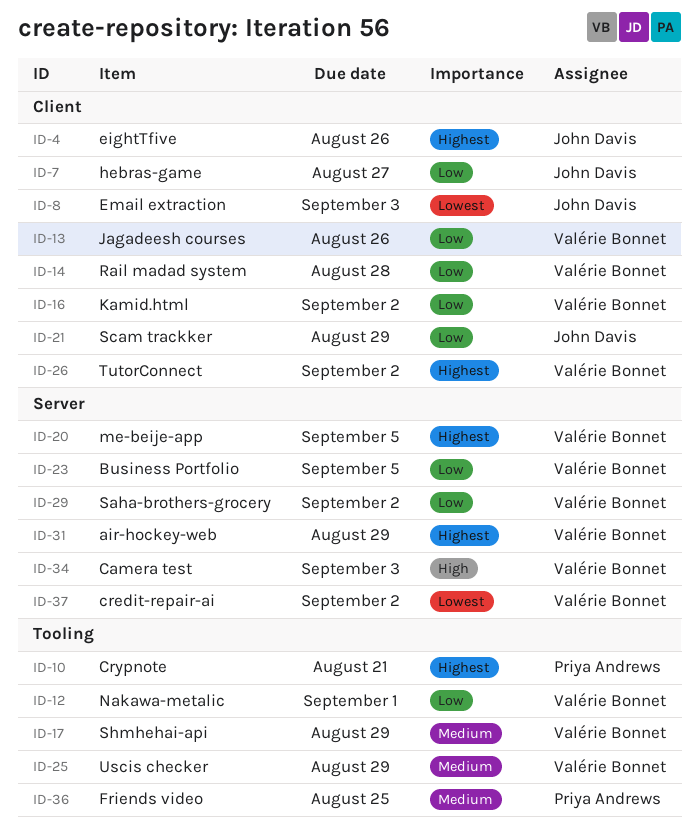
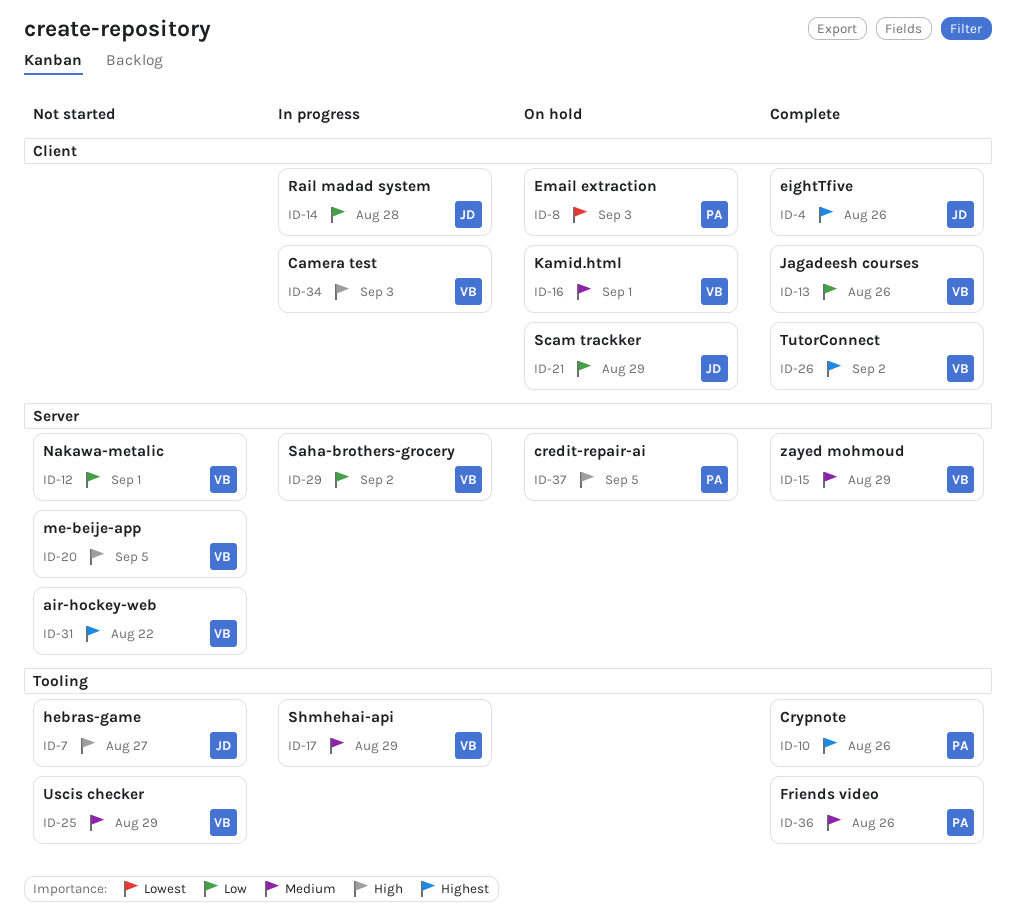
ID-7, priority: Low -> High
ID-7, label: Client -> Tooling
ID-8, owner: John Davis -> Priya Andrews
ID-10, due: Aug 21 -> Aug 26
ID-12, label: Tooling -> Server
ID-14, owner: Valérie Bonnet -> John Davis
ID-15: none -> present
ID-16, priority: Low -> Medium
ID-16, due: Sep 2 -> Sep 1
ID-20, priority: Highest -> High
ID-23: present -> none
ID-31, due: Aug 29 -> Aug 22
ID-34, label: Server -> Client
ID-36, due: Aug 25 -> Aug 26
ID-37, owner: Valérie Bonnet -> Priya Andrews
ID-37, priority: Lowest -> High
ID-37, due: Sep 2 -> Sep 5

